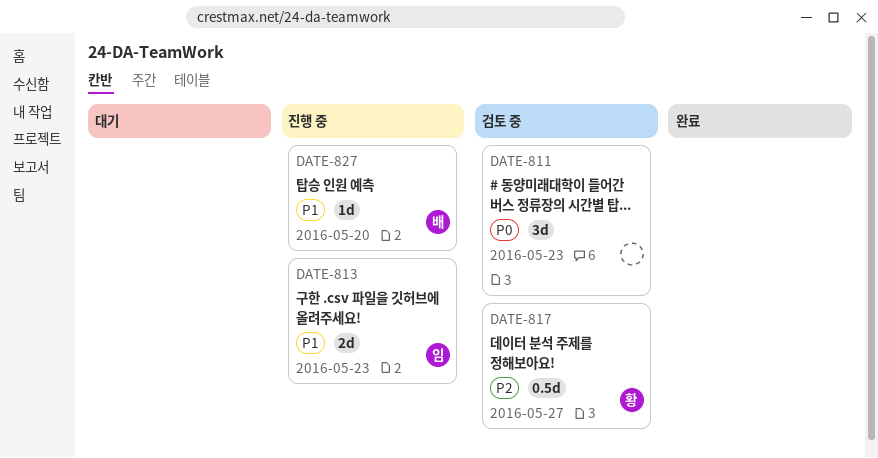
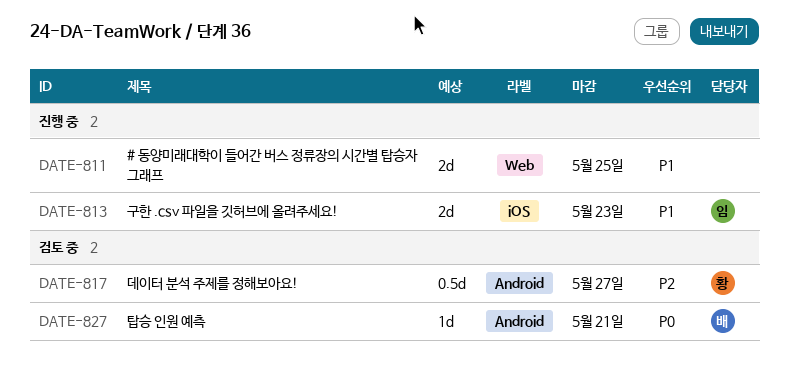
DATE-811, status: 검토 중 -> 진행 중
DATE-811, priority: P0 -> P1
DATE-811, estimate: 3d -> 2d
DATE-811, due: May 23 -> May 25
DATE-827, status: 진행 중 -> 검토 중
DATE-827, priority: P1 -> P0
DATE-827, due: May 20 -> May 21

